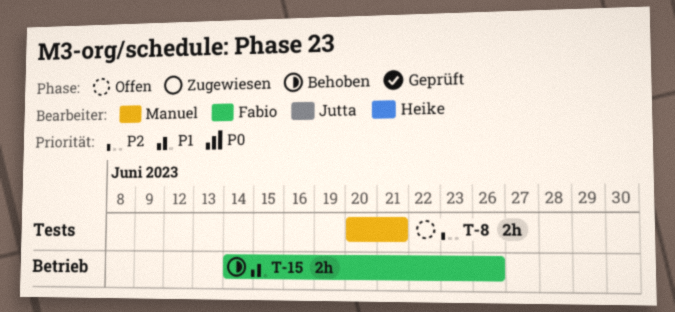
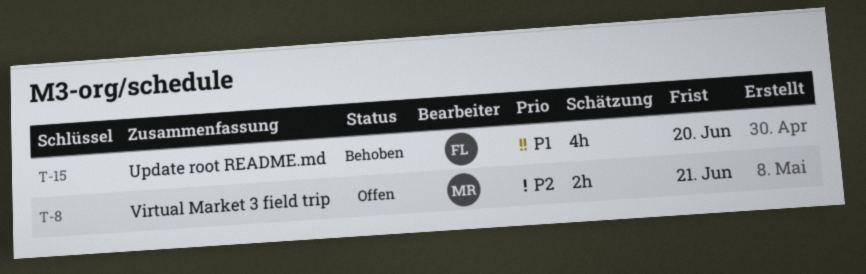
T-15, estimate: 2h -> 4h
T-15, due: Jun 26 -> Jun 20

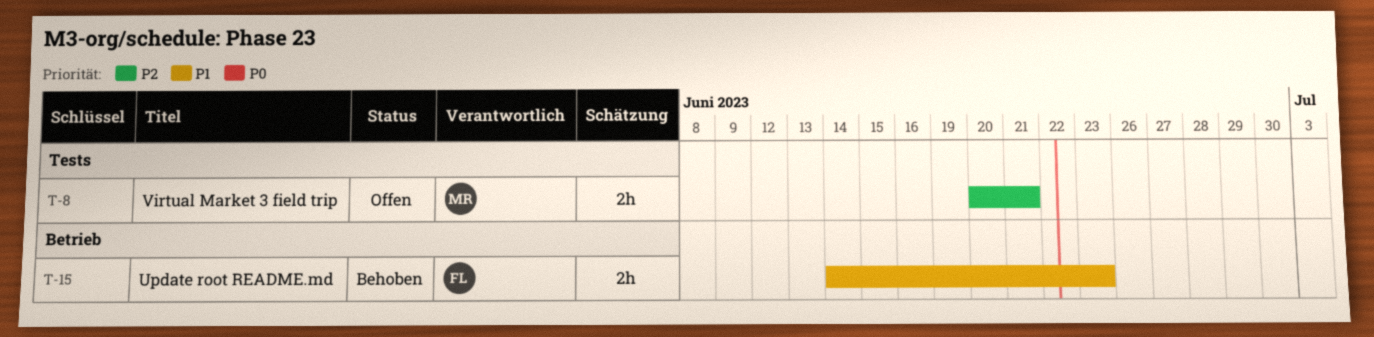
T-15, estimate: 4h -> 2h
T-15, due: Jun 20 -> Jun 23

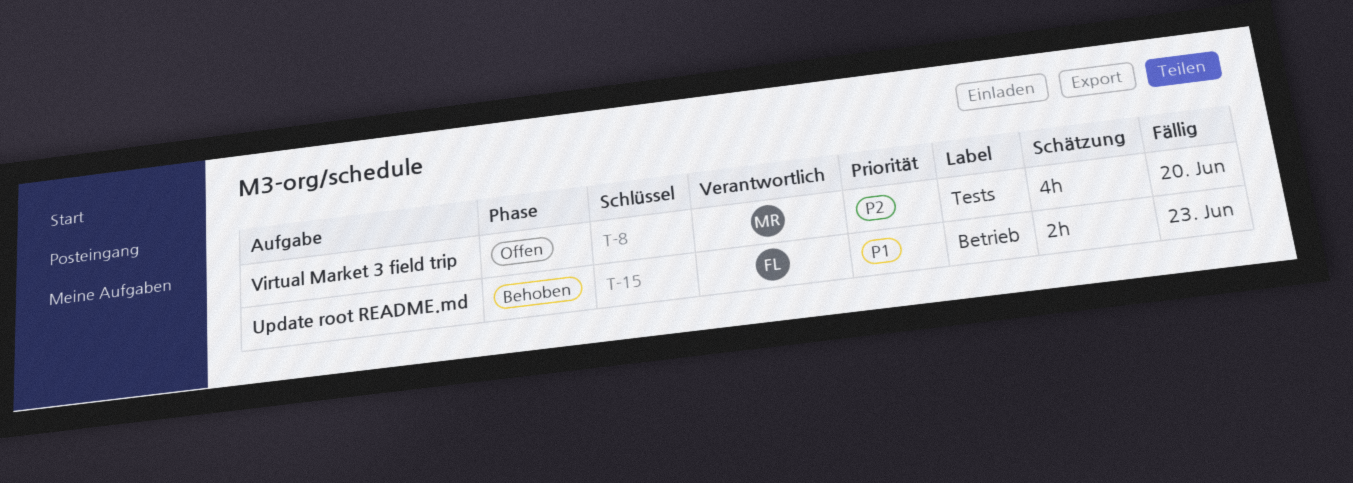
T-8, estimate: 2h -> 4h
T-8, due: Jun 21 -> Jun 20

